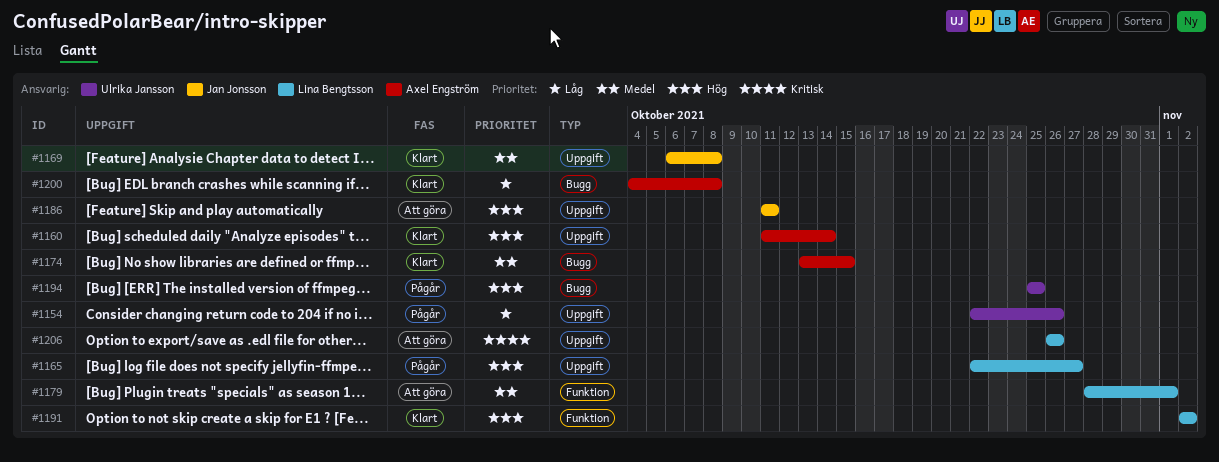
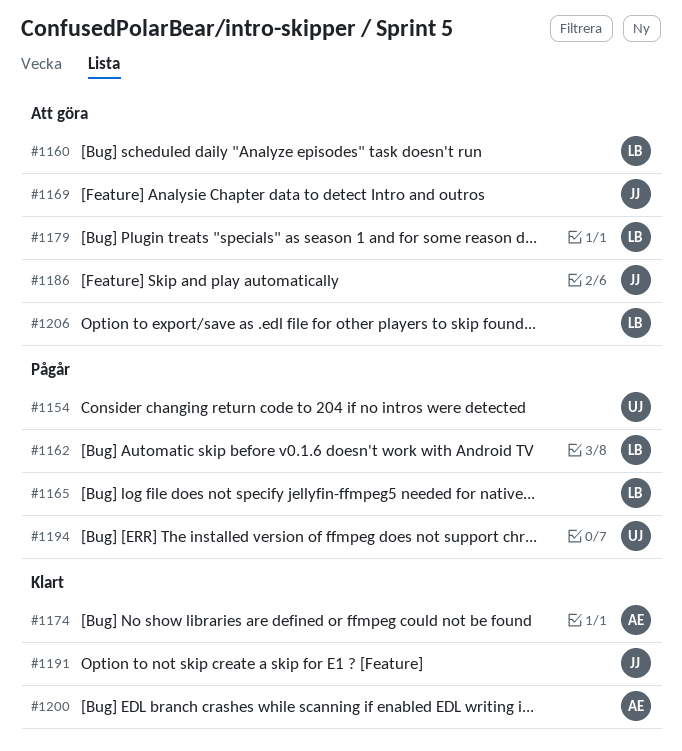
#1160, status: Klart -> Att göra
#1160, owner: Axel Engström -> Lina Bengtsson
#1162: none -> present
#1169, status: Klart -> Att göra
#1191, owner: Lina Bengtsson -> Jan Jonsson

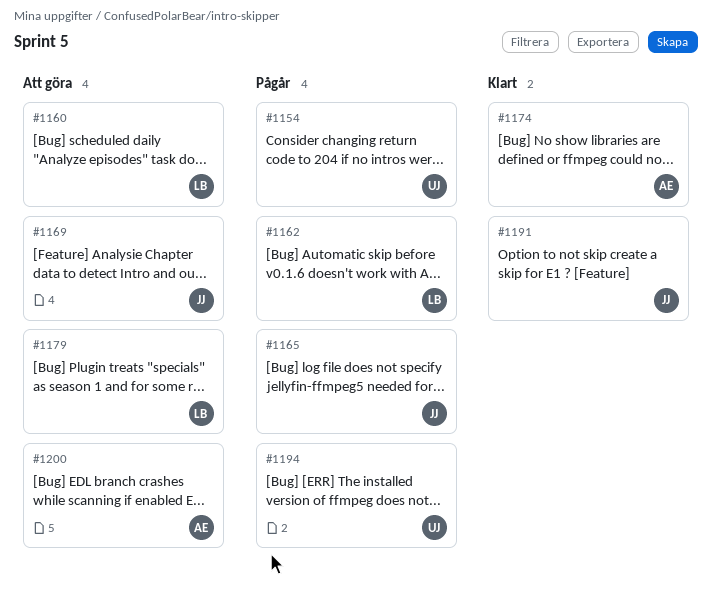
#1165, owner: LB -> JJ
#1186: present -> none
#1200, status: Klart -> Att göra
#1206: present -> none

